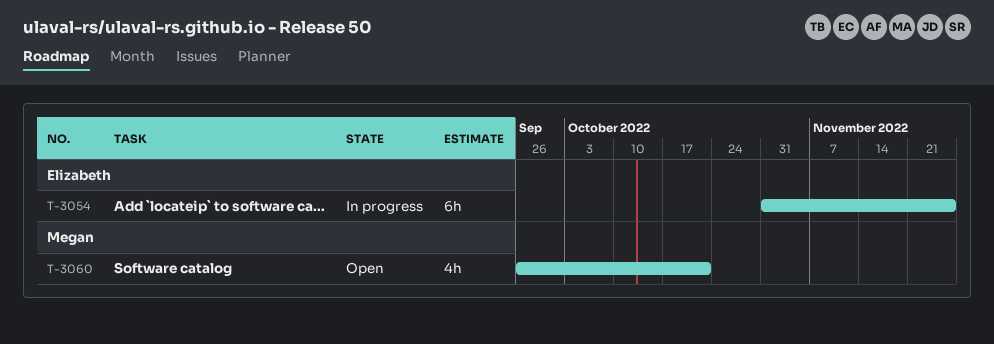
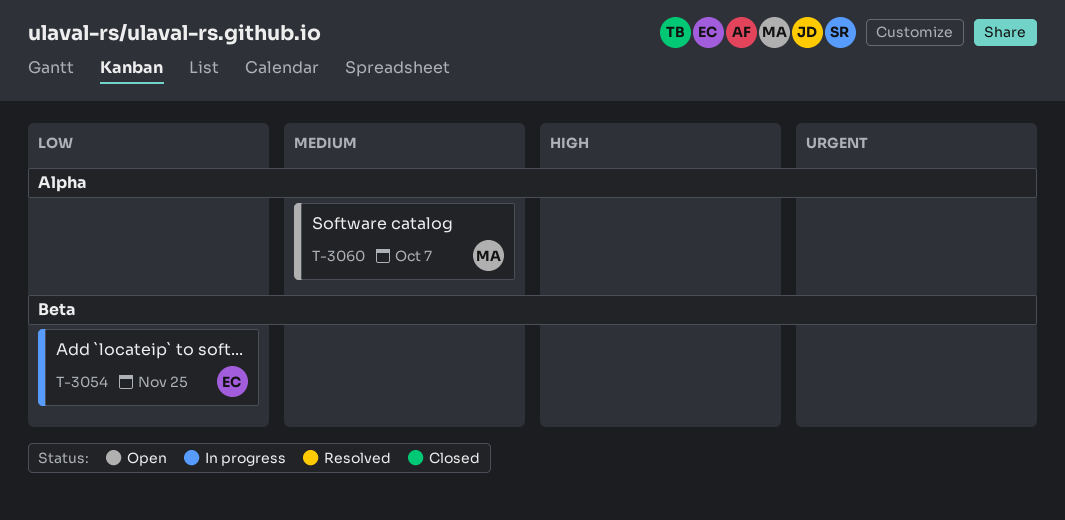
T-3060, due: Oct 21 -> Oct 7

